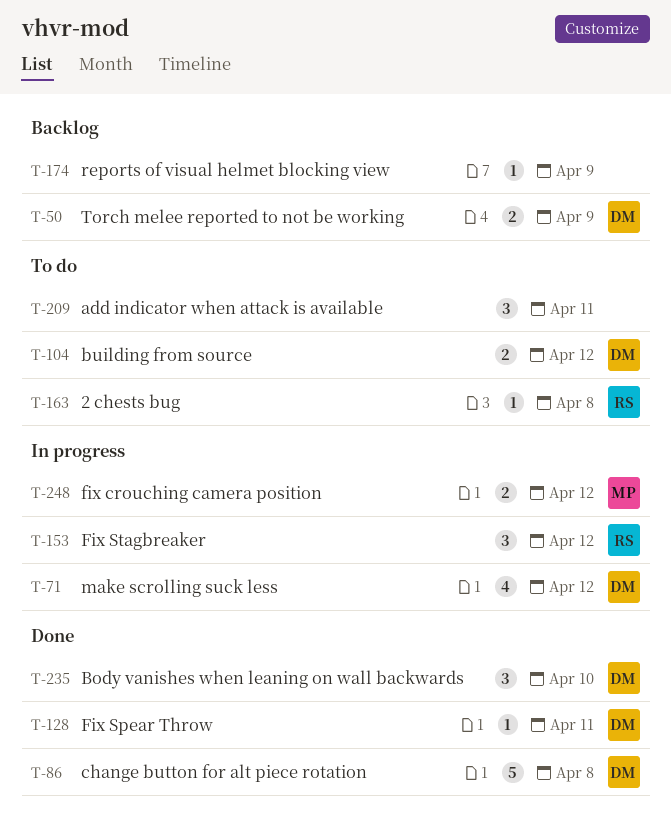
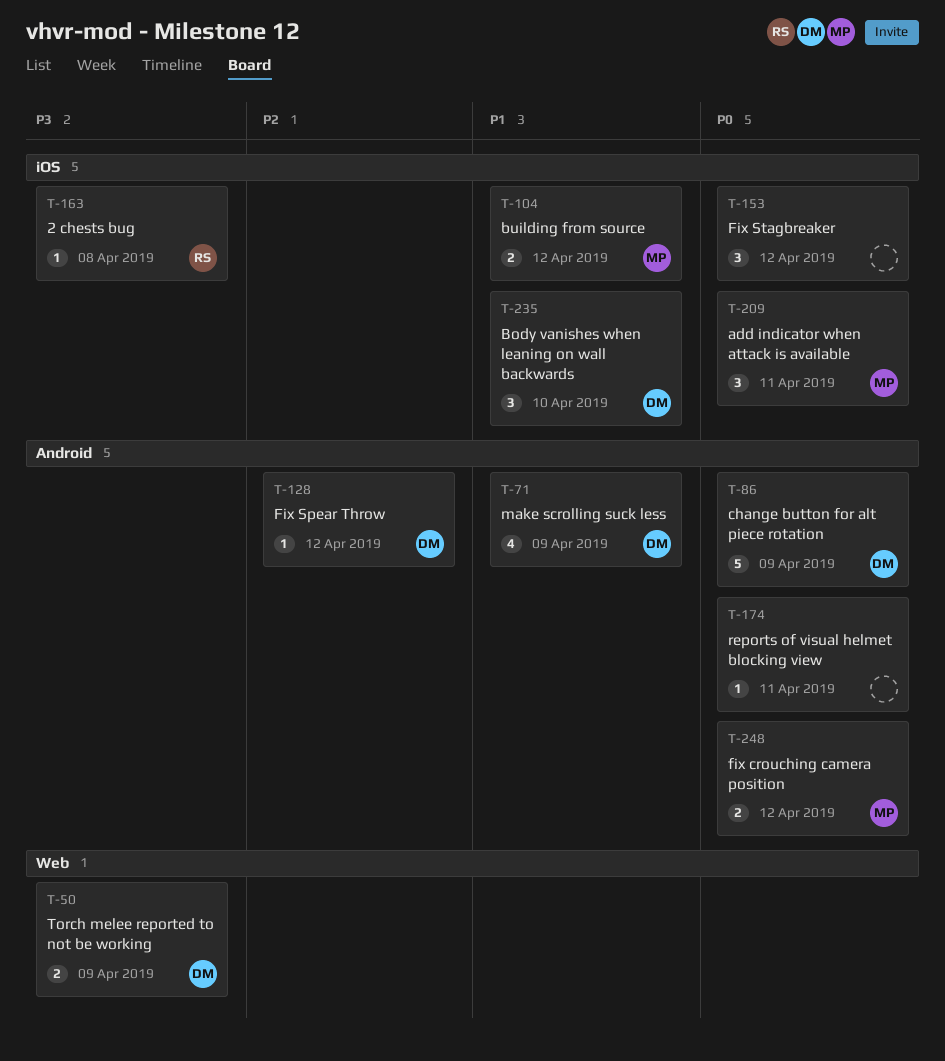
T-71, due: Apr 12 -> Apr 9
T-86, due: Apr 8 -> Apr 9
T-104, owner: DM -> MP
T-128, due: Apr 11 -> Apr 12
T-153, owner: RS -> none
T-174, due: Apr 9 -> Apr 11
T-209, owner: none -> MP

